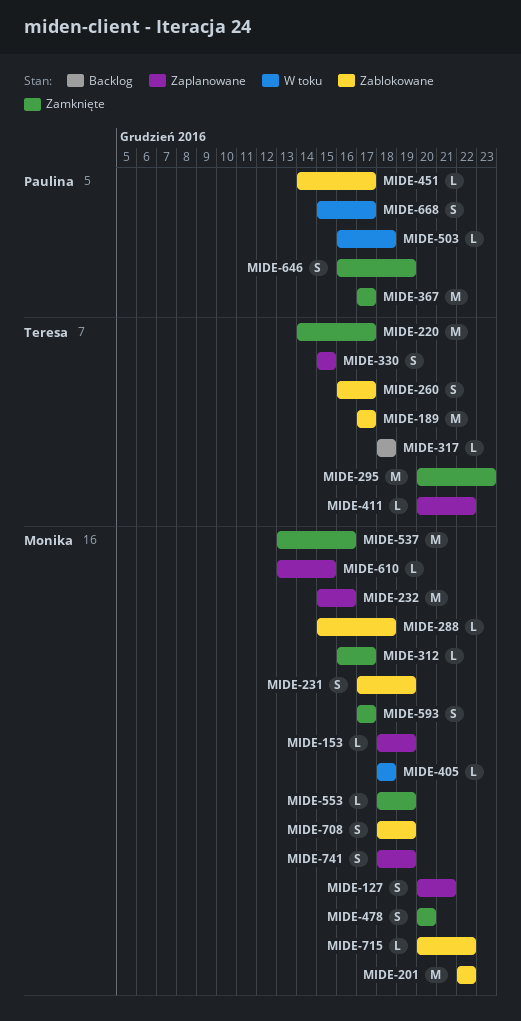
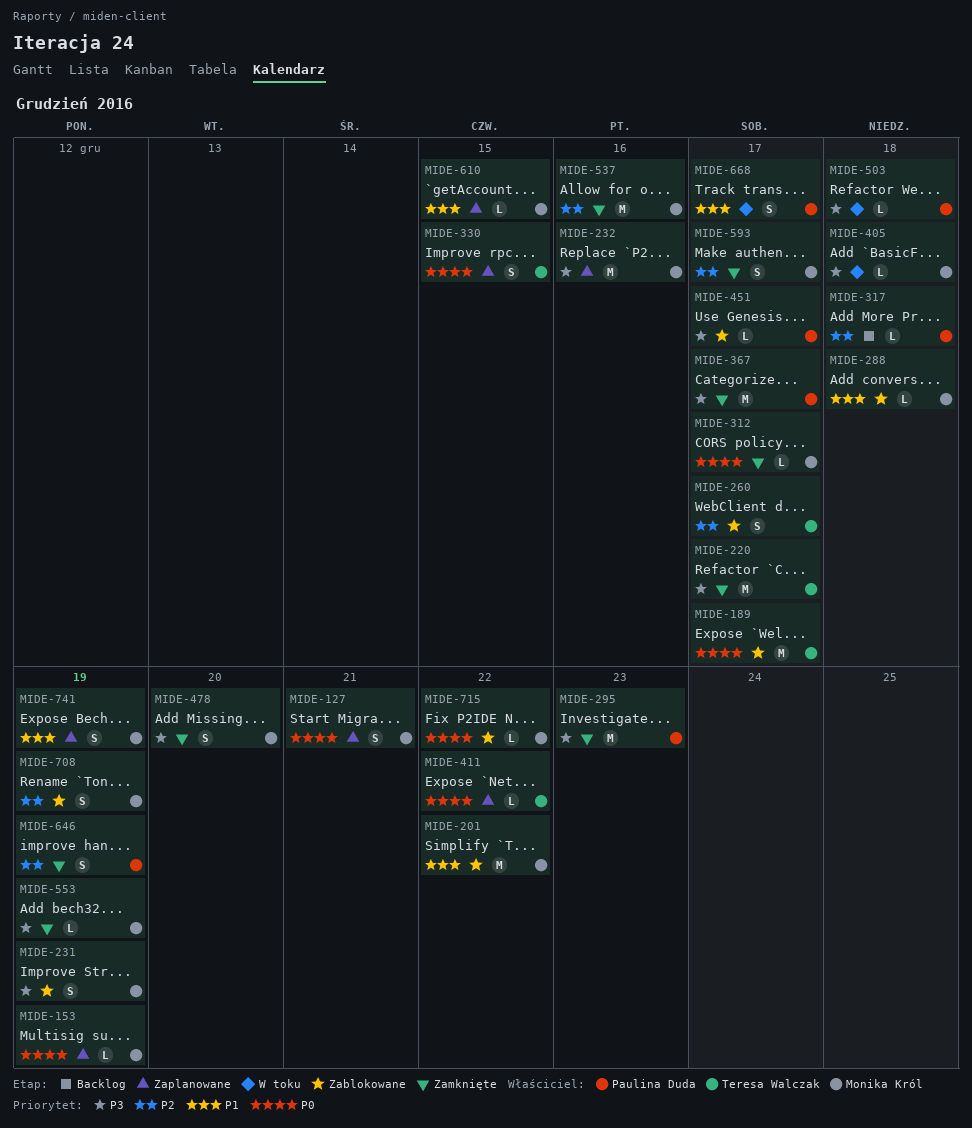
MIDE-295, owner: Teresa Walczak -> Paulina Duda
MIDE-317, owner: Teresa Walczak -> Paulina Duda

